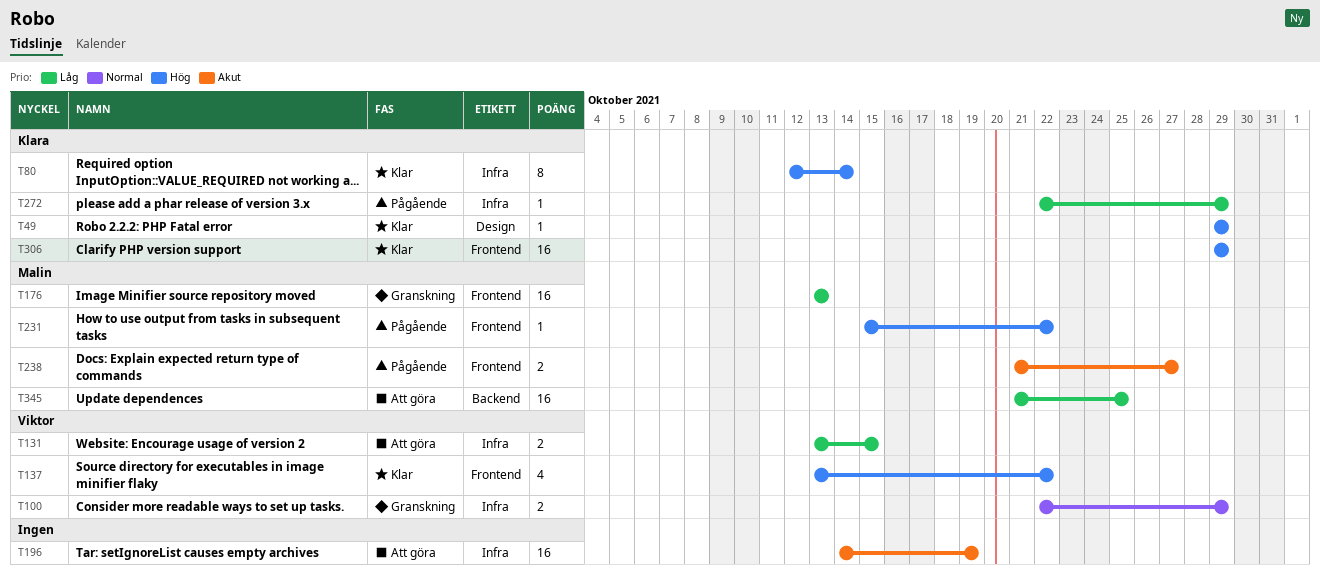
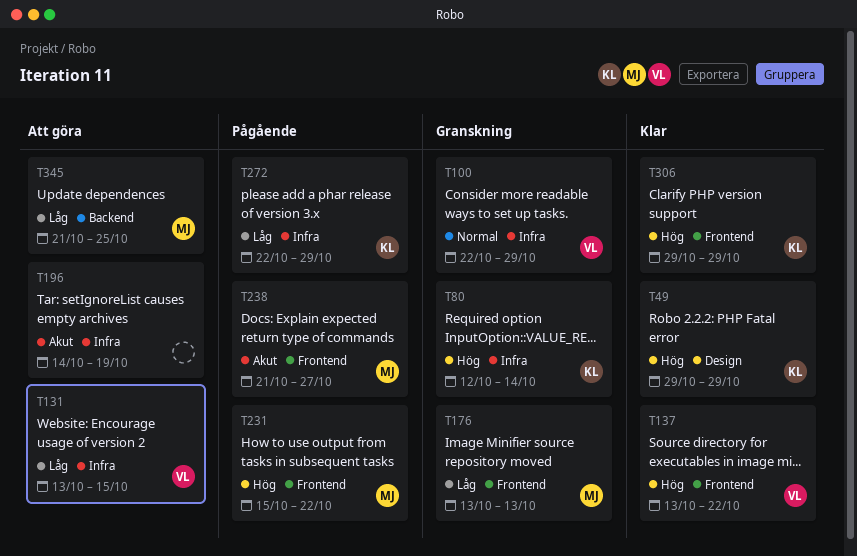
T80, status: Klar -> Granskning

